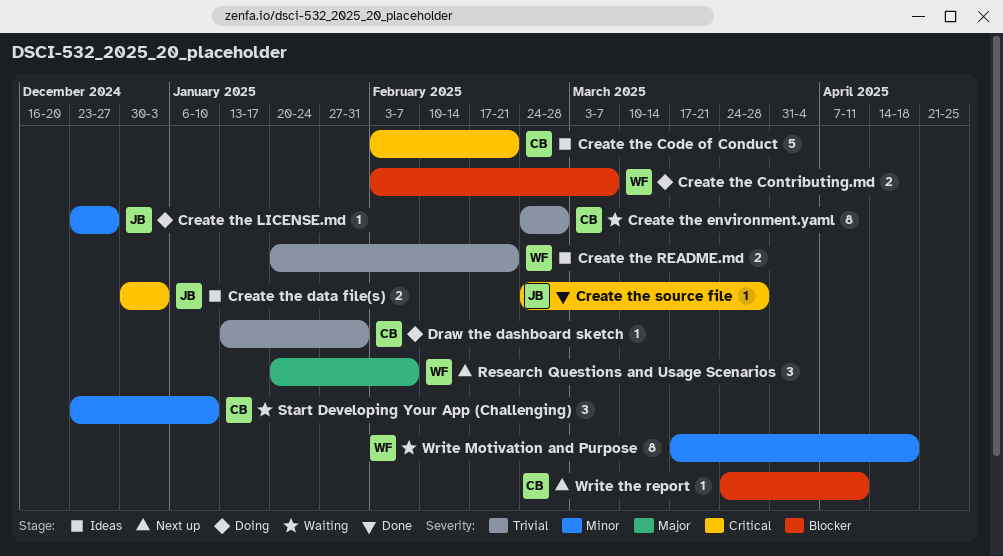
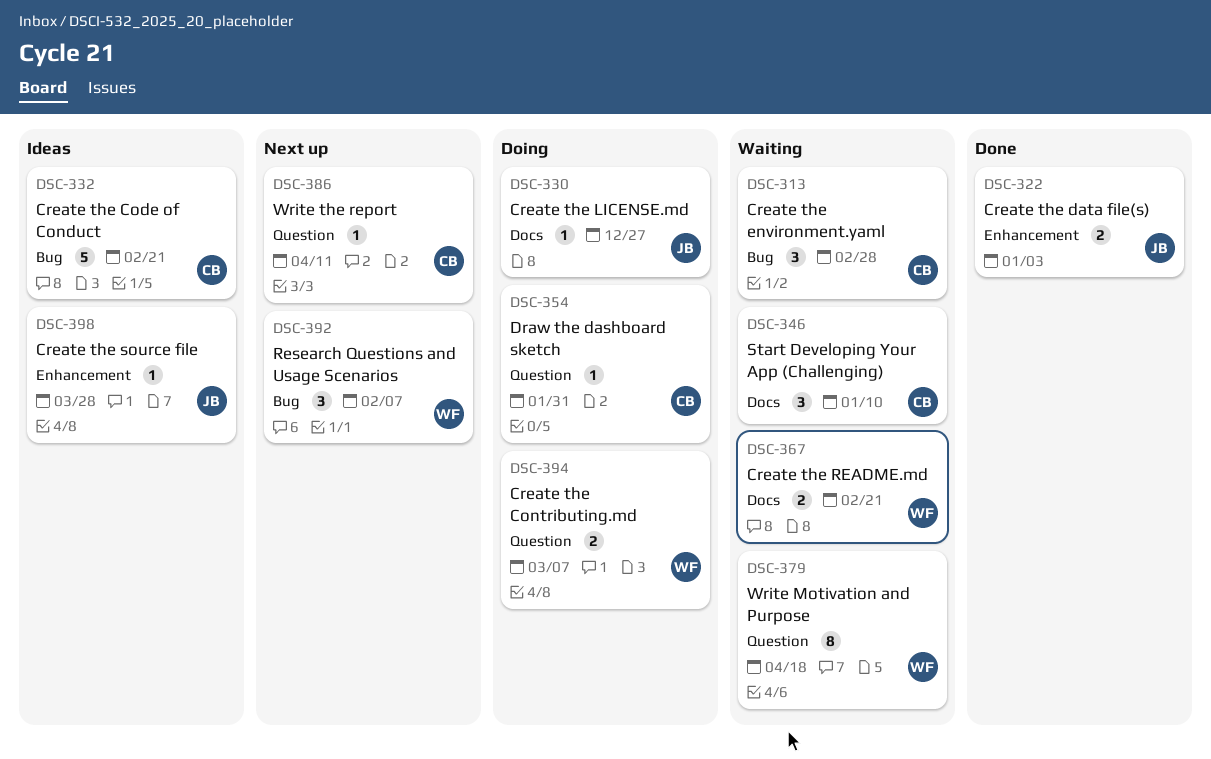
Create the data file(s), status: Ideas -> Done
Create the environment.yaml, estimate: 8 -> 3
Create the README.md, status: Ideas -> Waiting
Create the source file, status: Done -> Ideas

